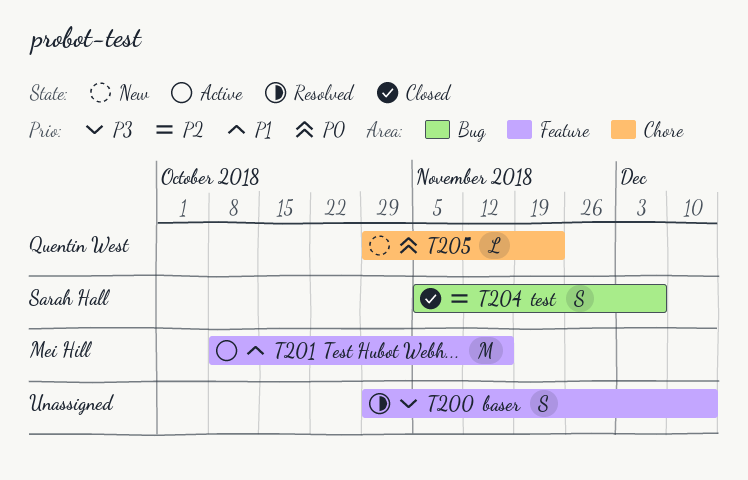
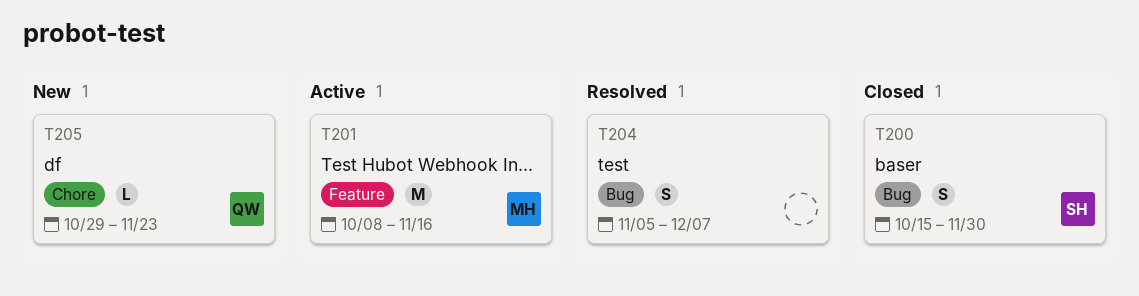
T200, status: Resolved -> Closed
T200, owner: none -> Sarah Hall
T200, label: Feature -> Bug
T200, start: Oct 29 -> Oct 15
T200, due: Dec 14 -> Nov 30
T204, status: Closed -> Resolved
T204, owner: Sarah Hall -> none

